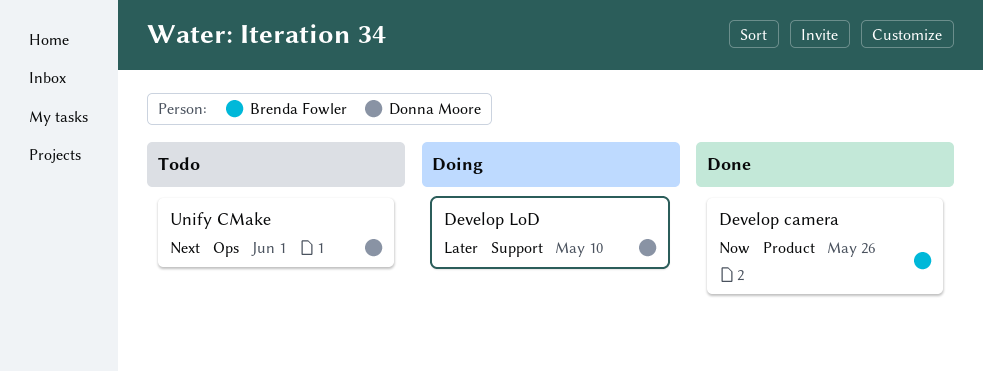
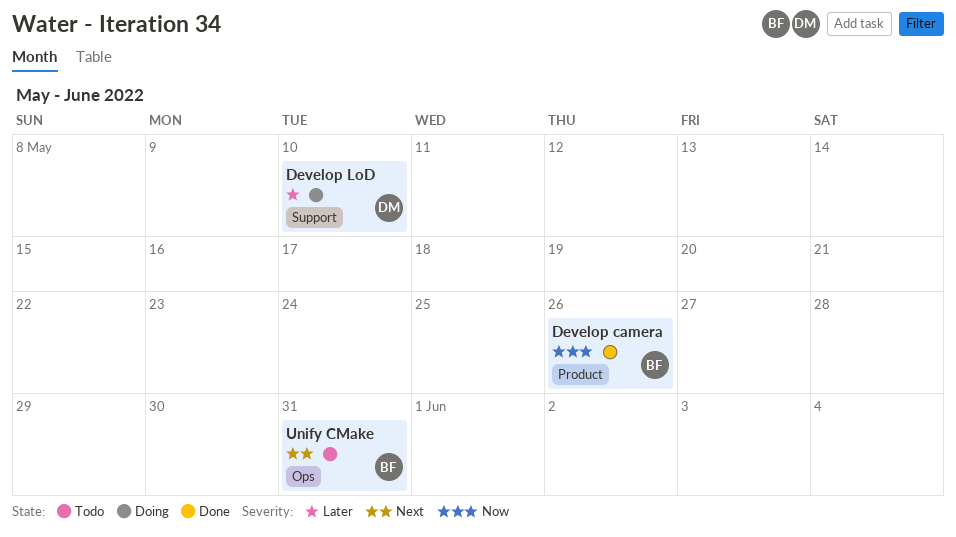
Unify CMake, owner: Donna Moore -> Brenda Fowler
Unify CMake, due: Jun 1 -> May 31

